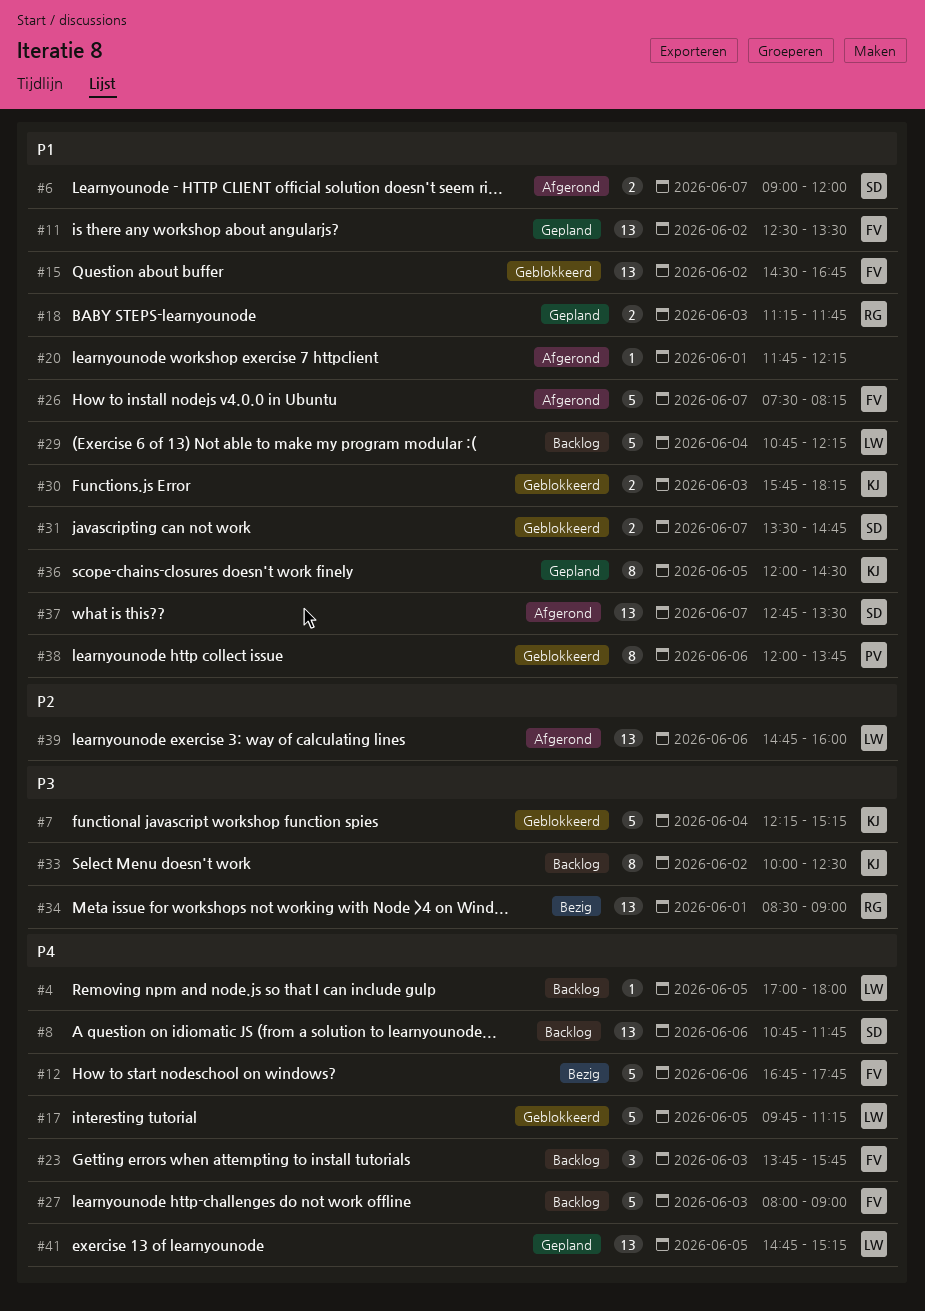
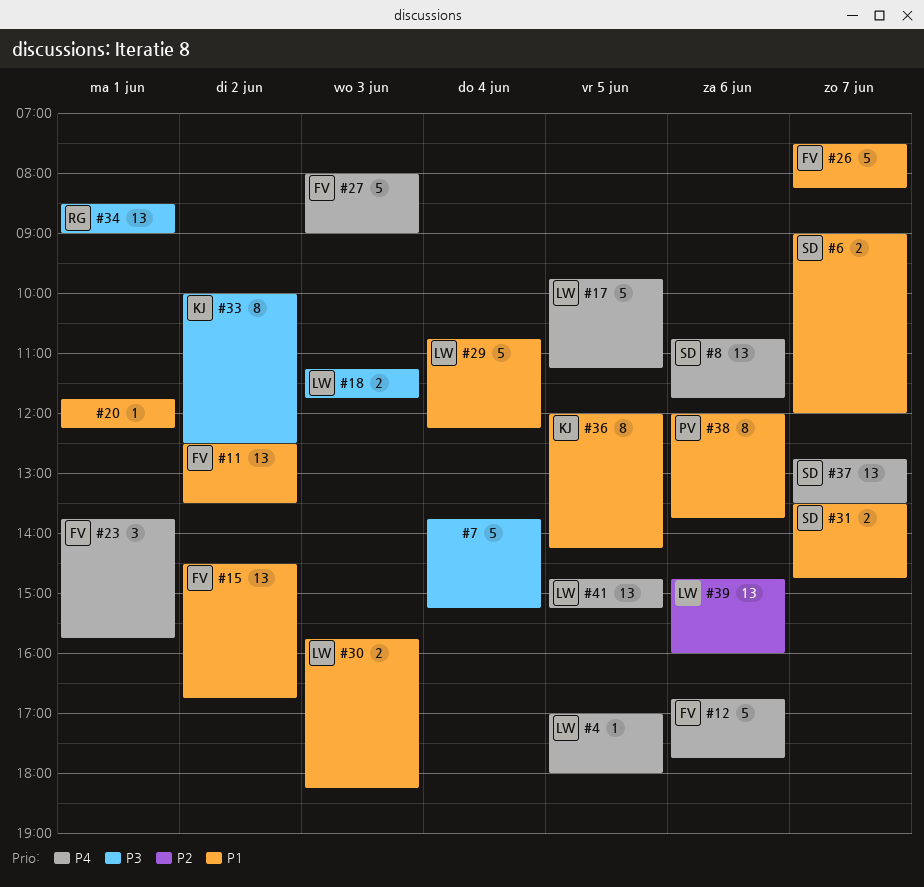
#7, owner: KJ -> none
#7, begins: 12:15 -> 13:45
#18, owner: RG -> LW
#18, priority: P1 -> P3
#23, day: Jun 3 -> Jun 1
#30, owner: KJ -> LW
#36, ends: 14:30 -> 14:15
#37, priority: P1 -> P4

